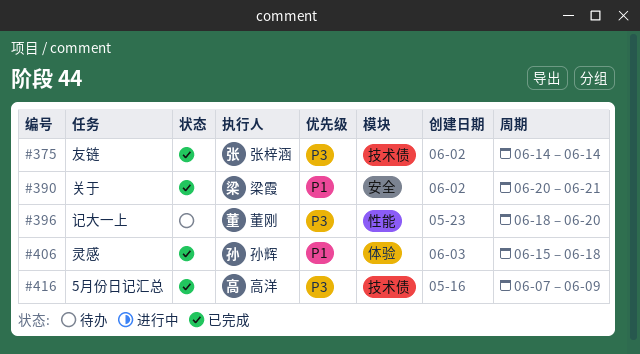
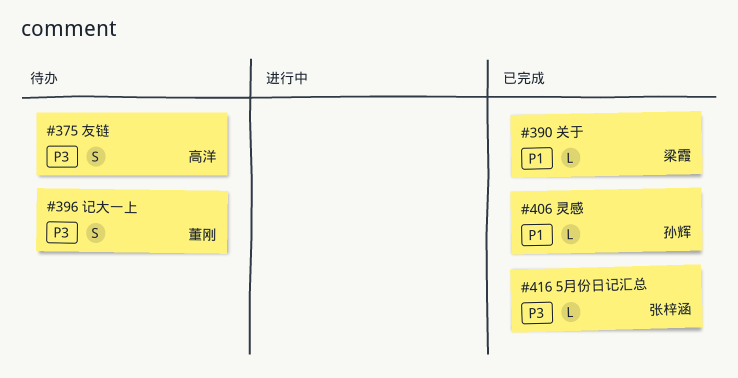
#375, status: 已完成 -> 待办
#375, owner: 张梓涵 -> 高洋
#416, owner: 高洋 -> 张梓涵

